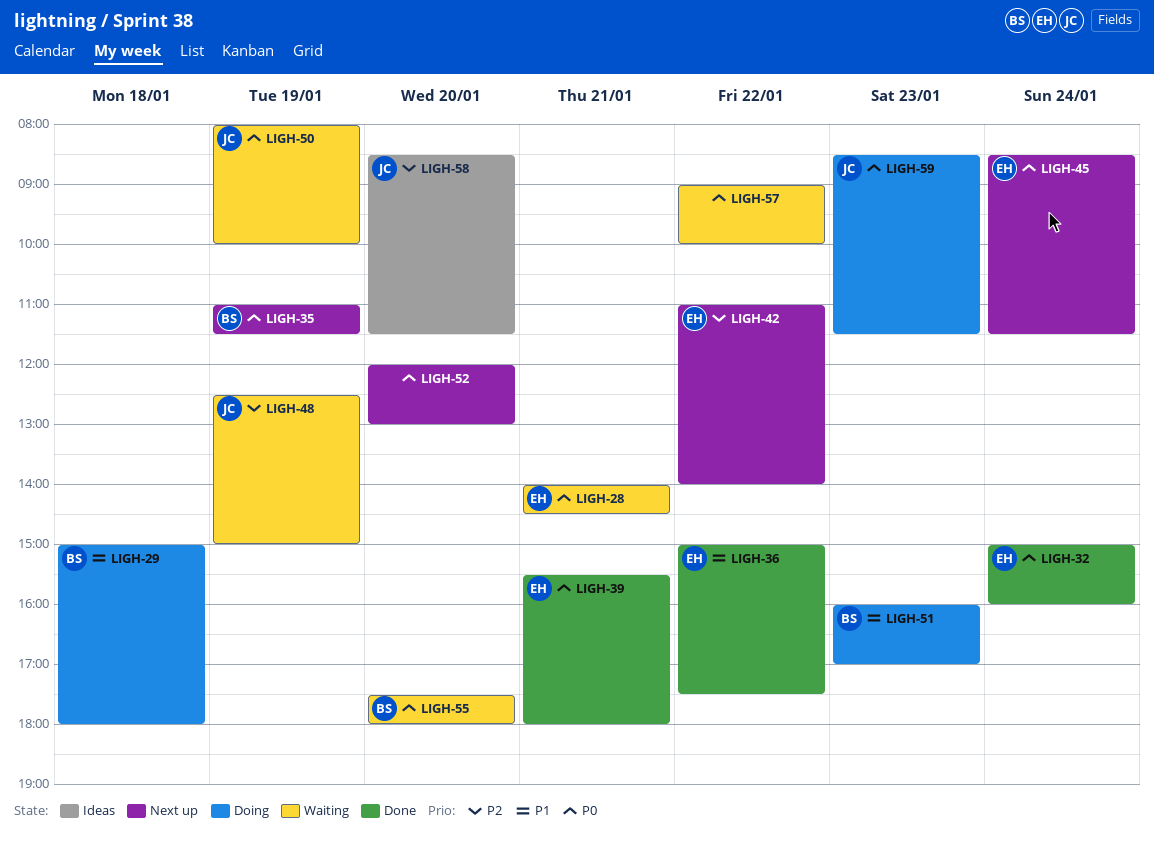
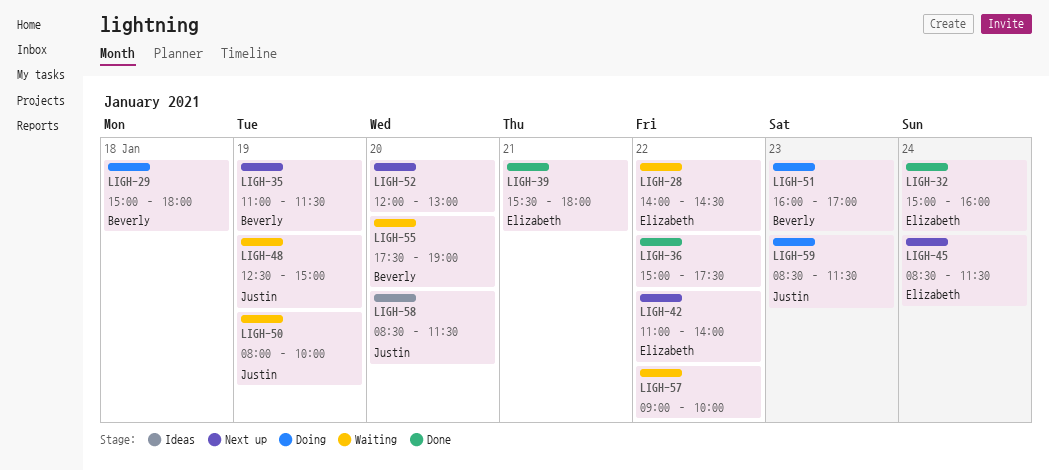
LIGH-28, day: Jan 21 -> Jan 22
LIGH-36, owner: Elizabeth -> none
LIGH-55, ends: 18:00 -> 19:00

